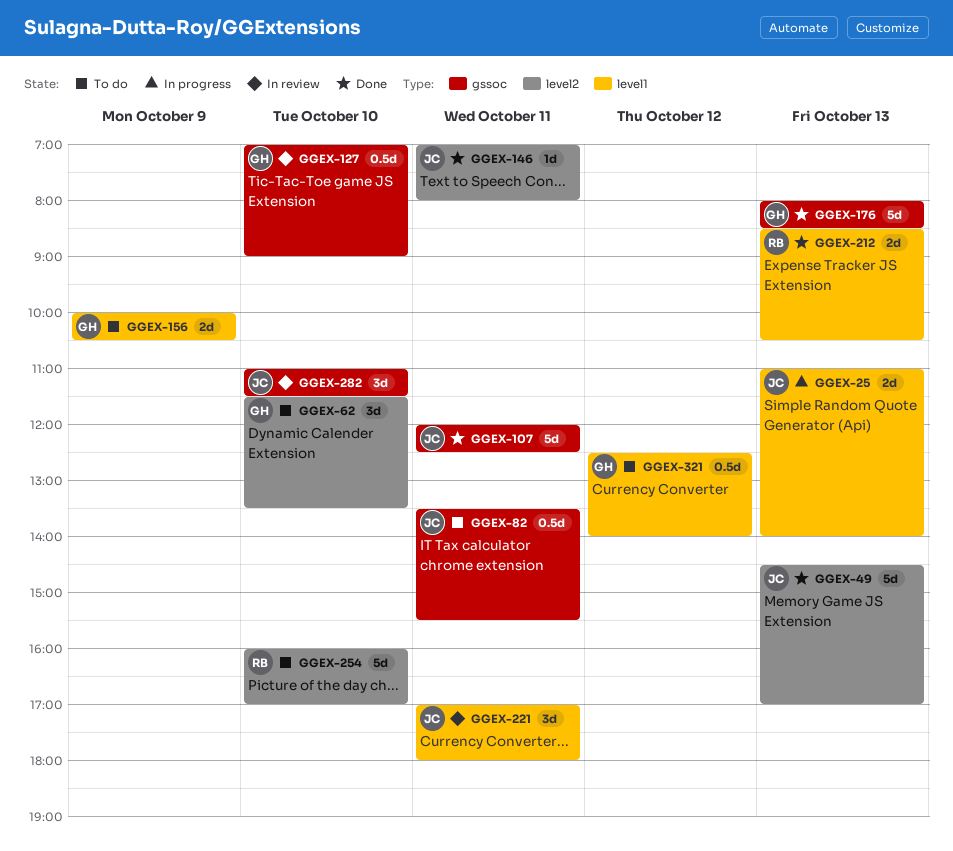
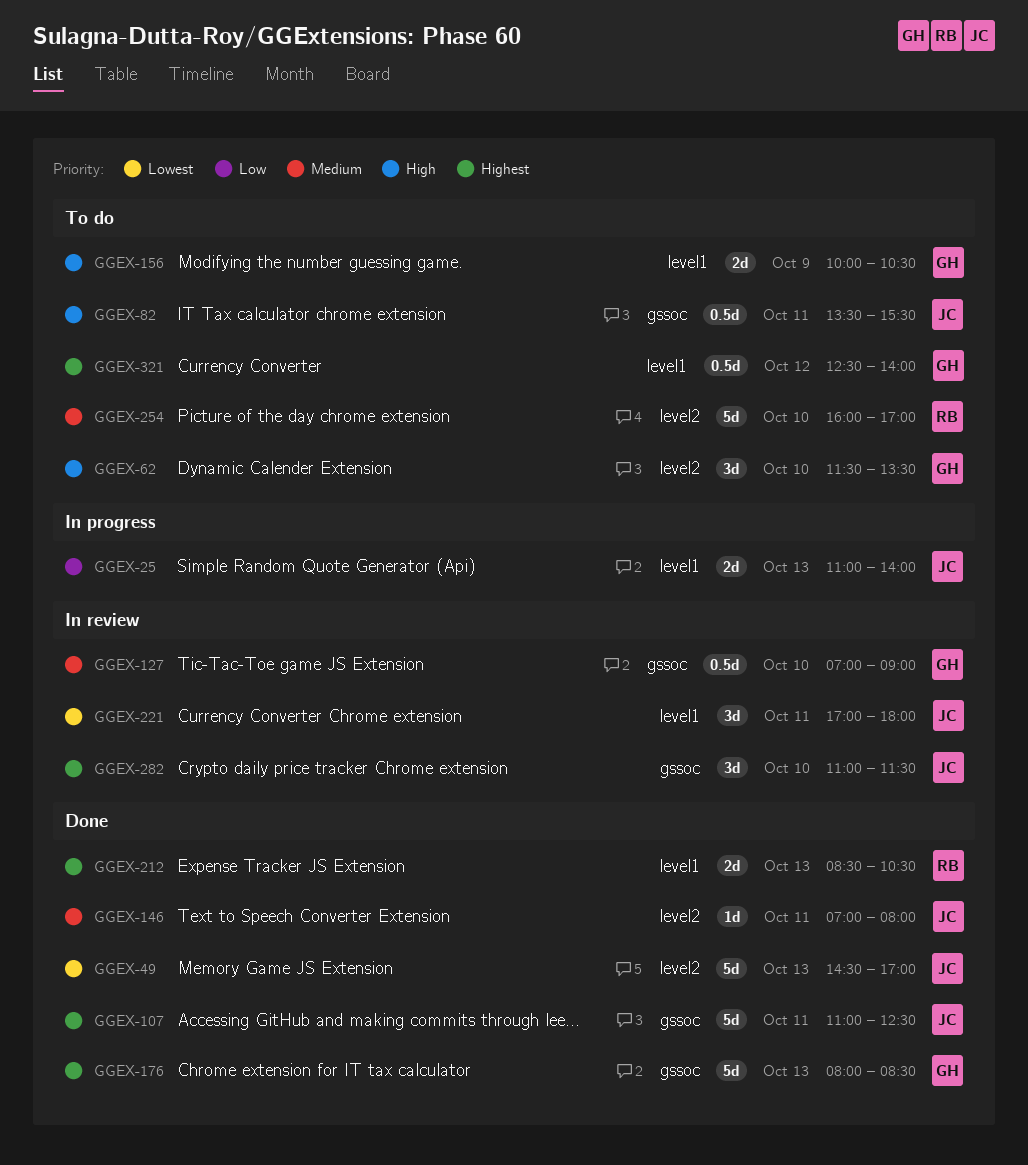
GGEX-107, begins: 12:00 -> 11:00

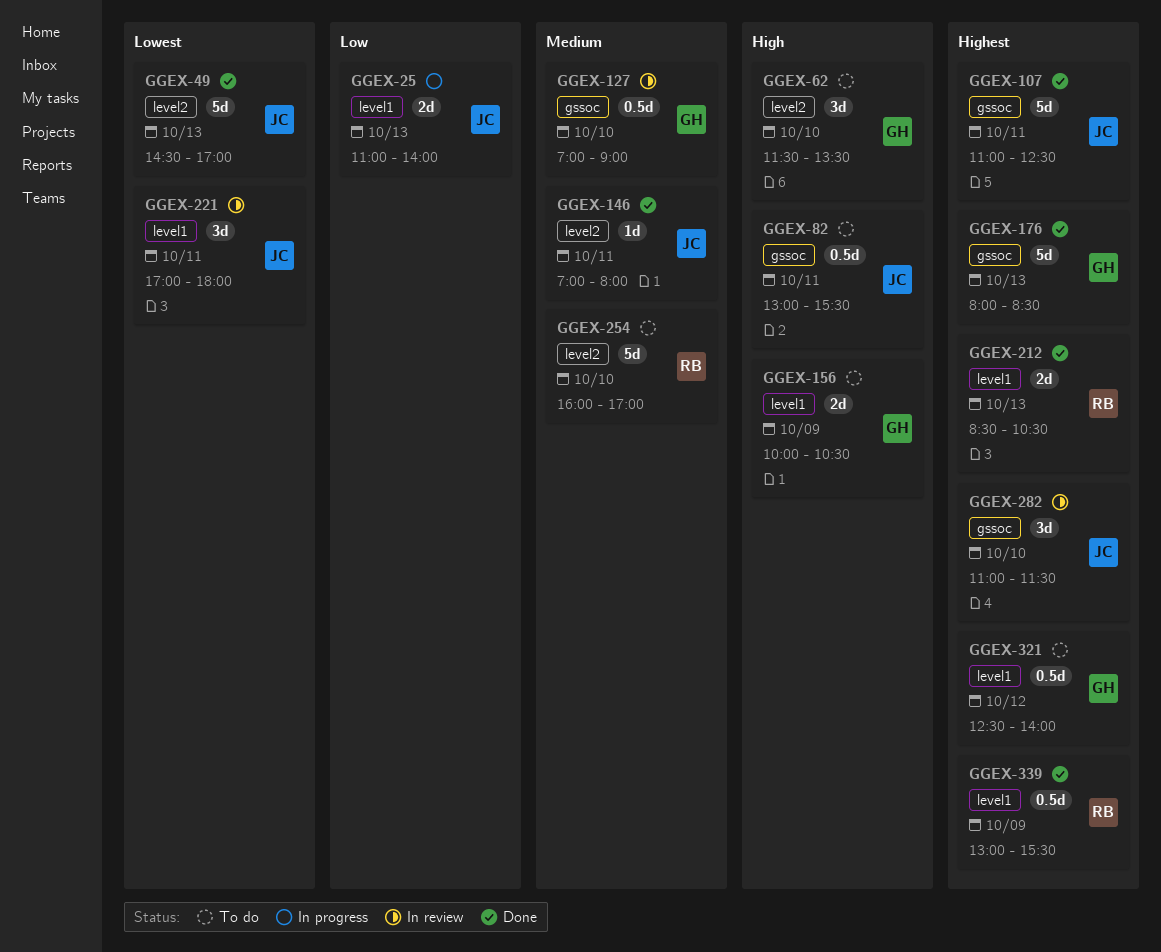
GGEX-82, begins: 13:30 -> 13:00
GGEX-339: none -> present

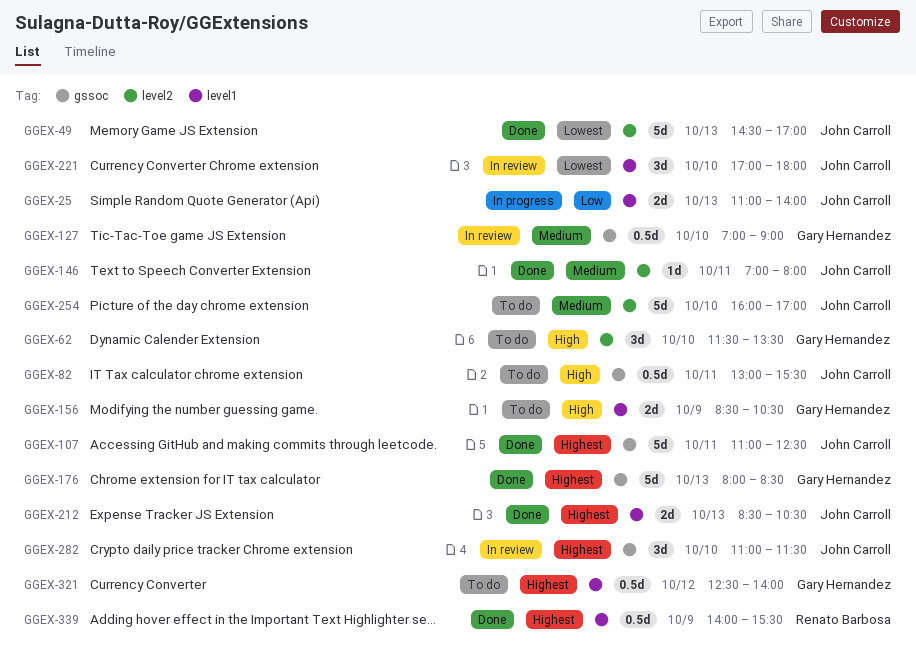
GGEX-156, begins: 10:00 -> 08:30
GGEX-212, owner: Renato Barbosa -> John Carroll
GGEX-221, day: Oct 11 -> Oct 10
GGEX-254, owner: Renato Barbosa -> John Carroll
GGEX-339, begins: 13:00 -> 14:00

